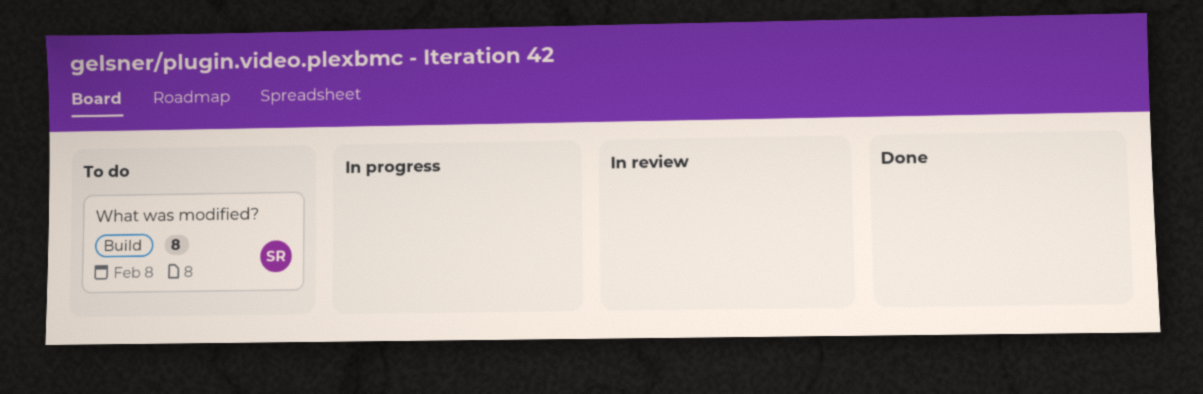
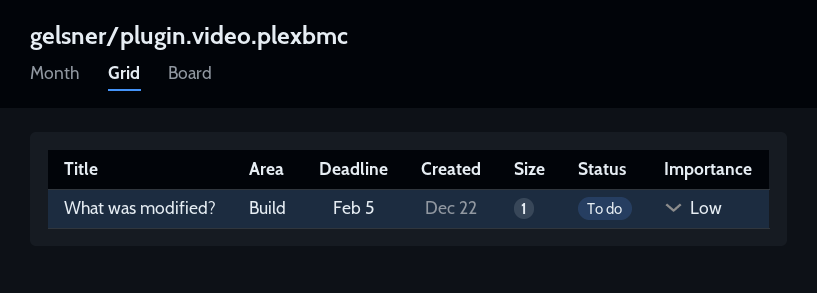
What was modified?, estimate: 8 -> 1
What was modified?, due: Feb 8 -> Feb 5

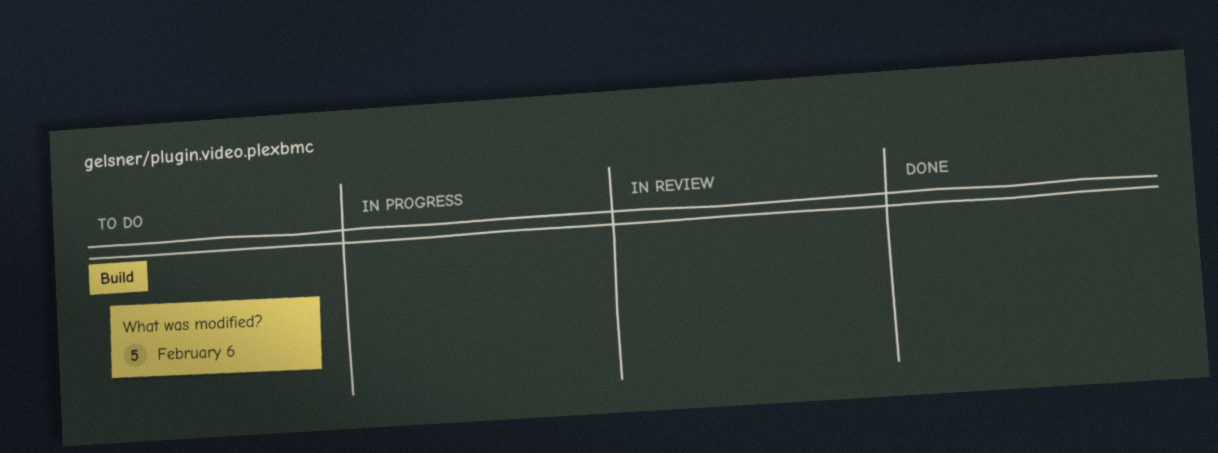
What was modified?, estimate: 1 -> 5
What was modified?, due: Feb 5 -> Feb 6

